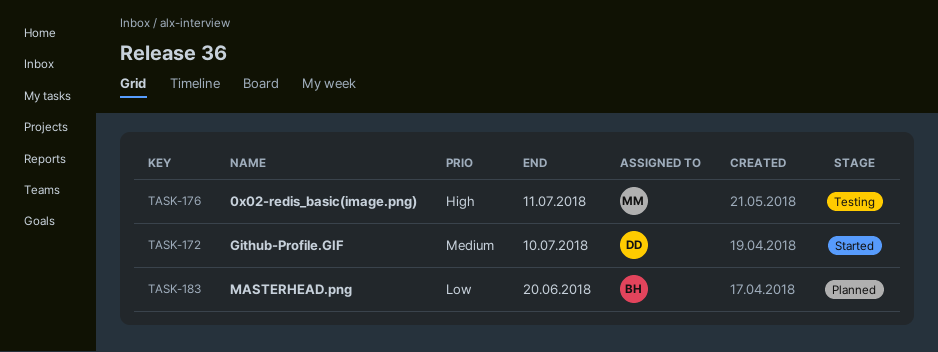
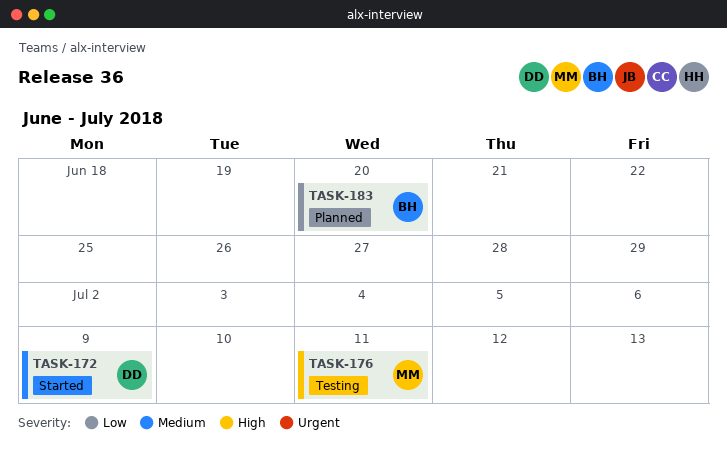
TASK-172, due: Jul 10 -> Jul 9

